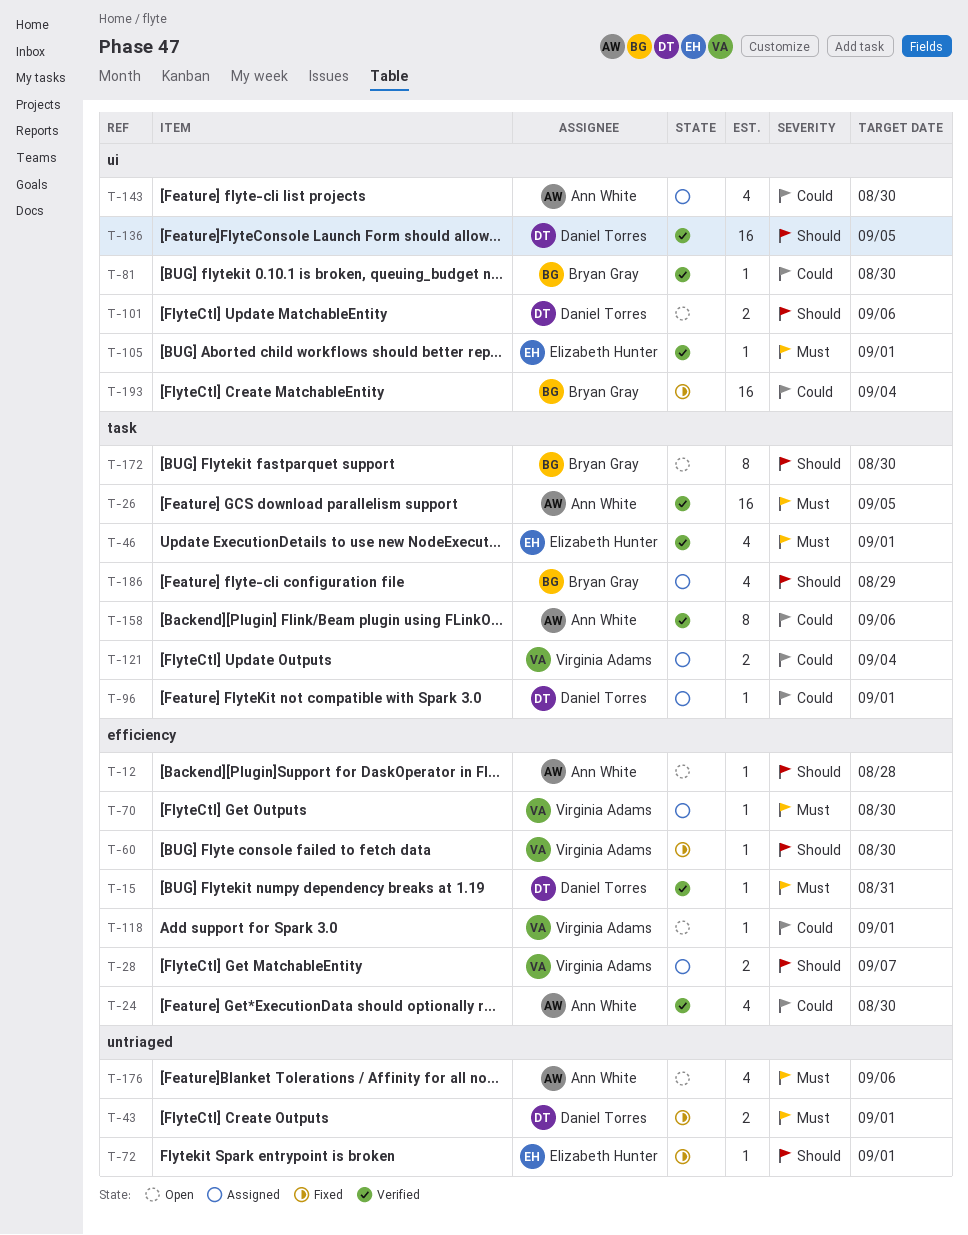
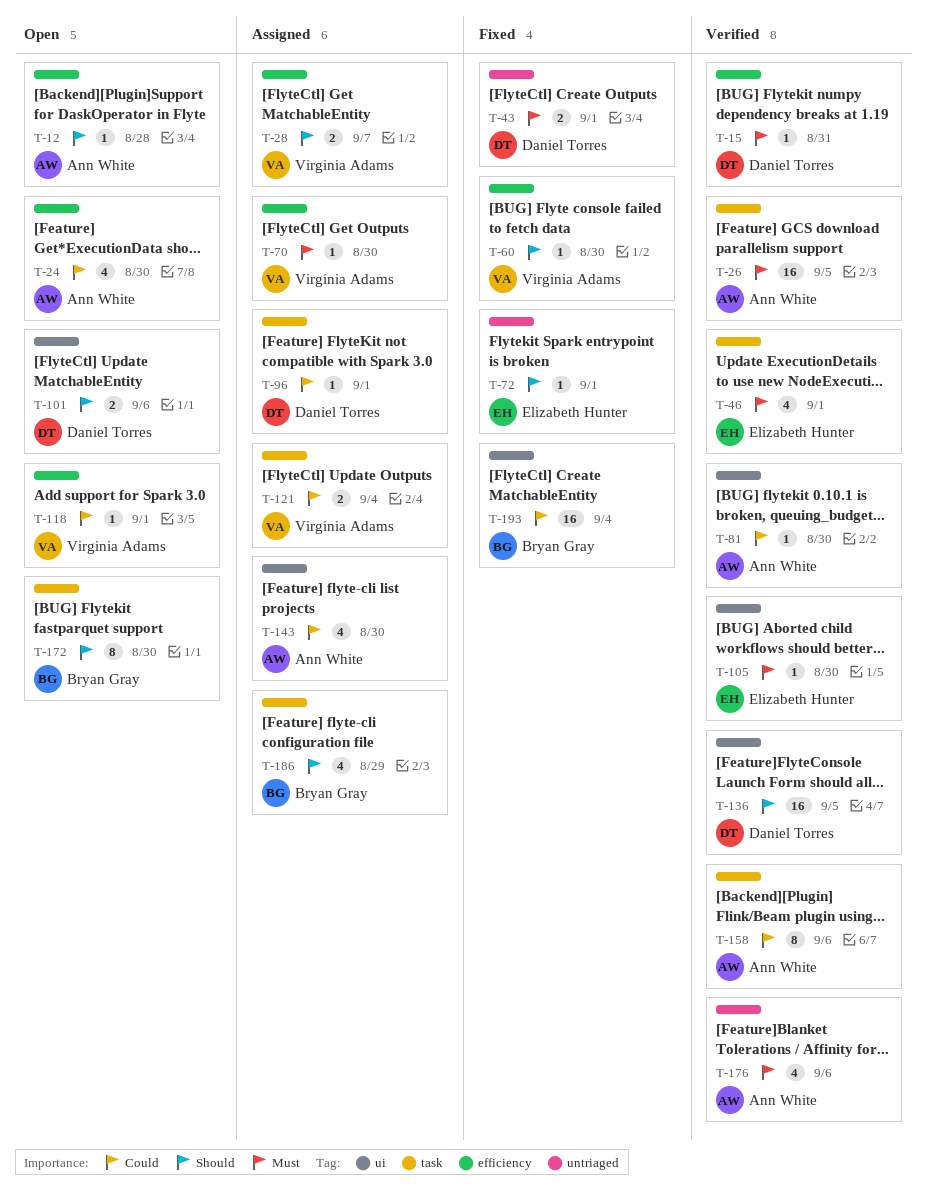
T-24, status: Verified -> Open
T-81, owner: Bryan Gray -> Ann White
T-105, due: Sep 1 -> Aug 30
T-176, status: Open -> Verified

